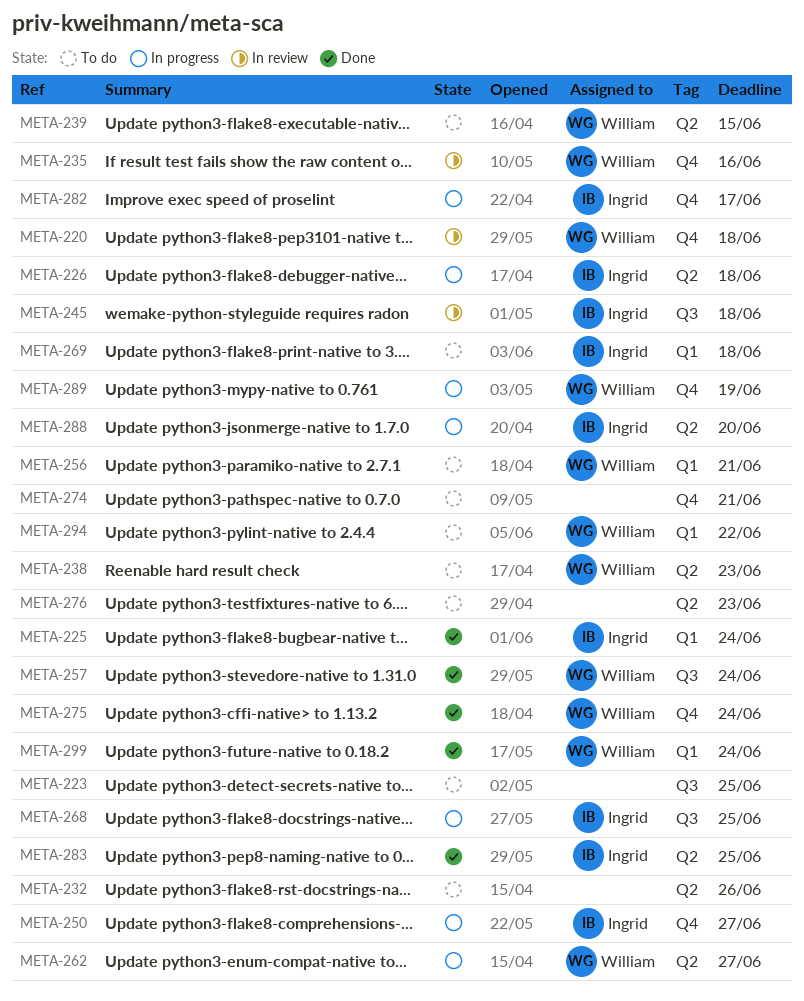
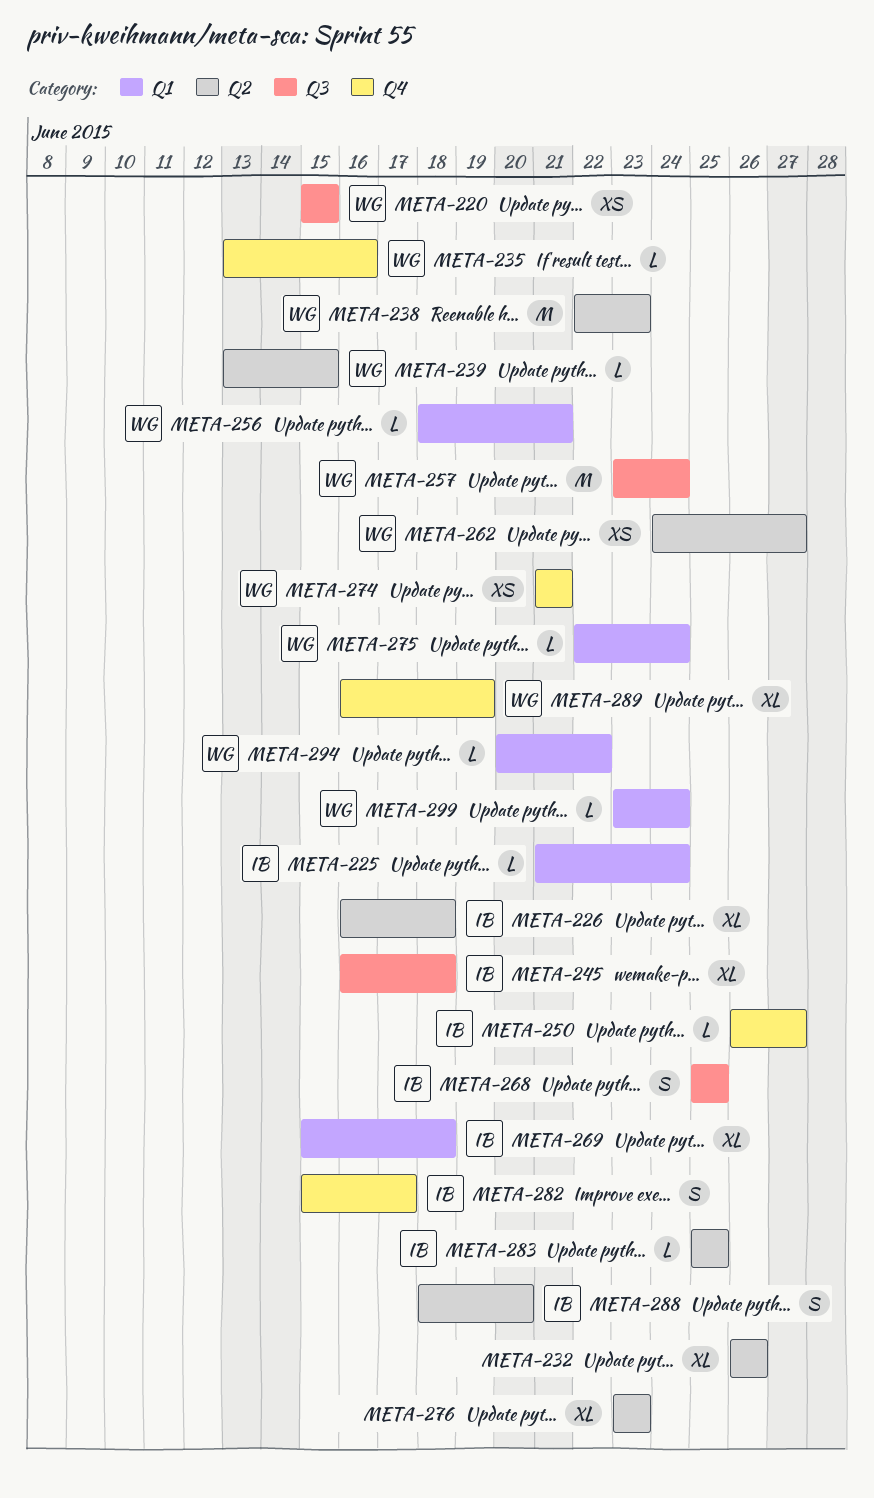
META-220, label: Q4 -> Q3
META-220, due: Jun 18 -> Jun 15
META-223: present -> none
META-274, owner: none -> William
META-275, label: Q4 -> Q1

